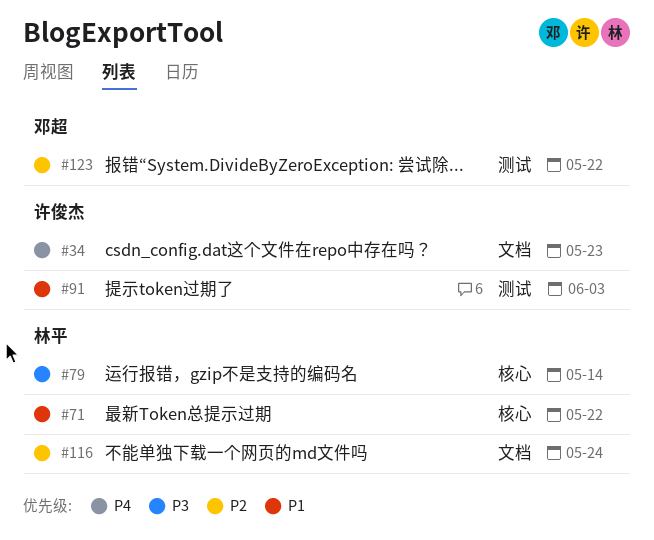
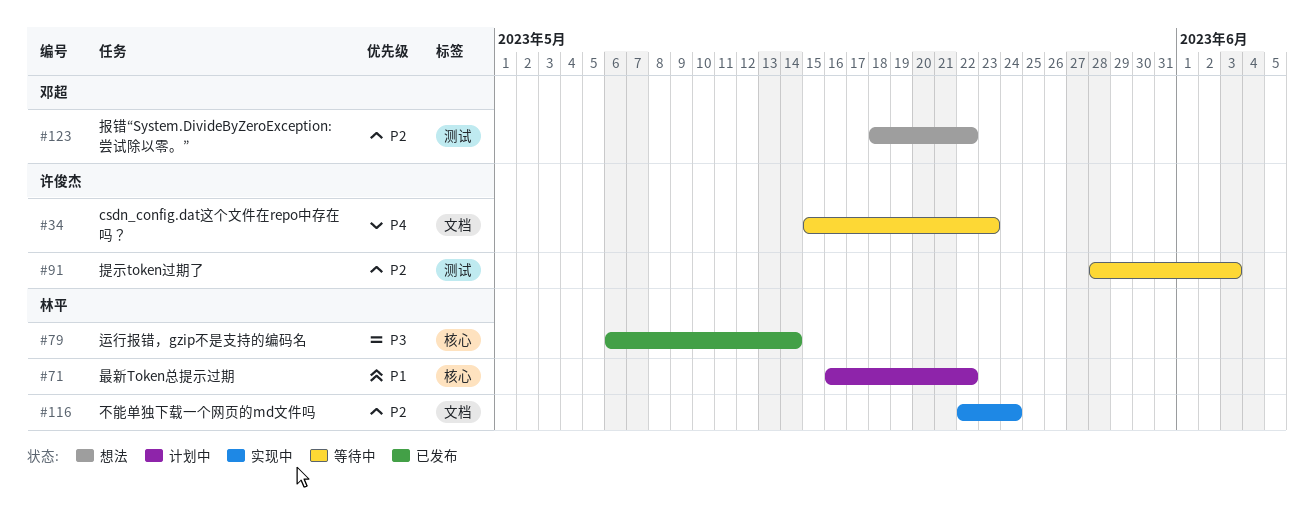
#91, priority: P1 -> P2

